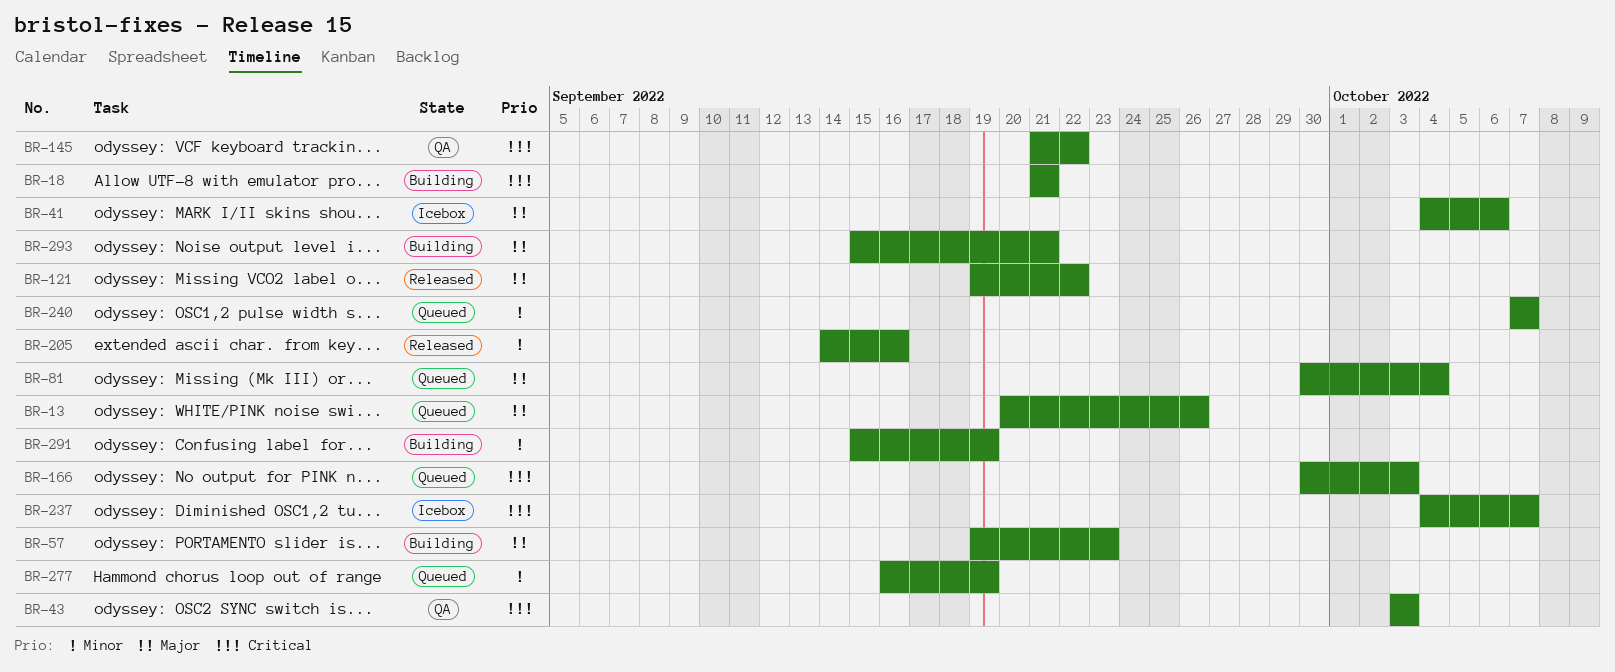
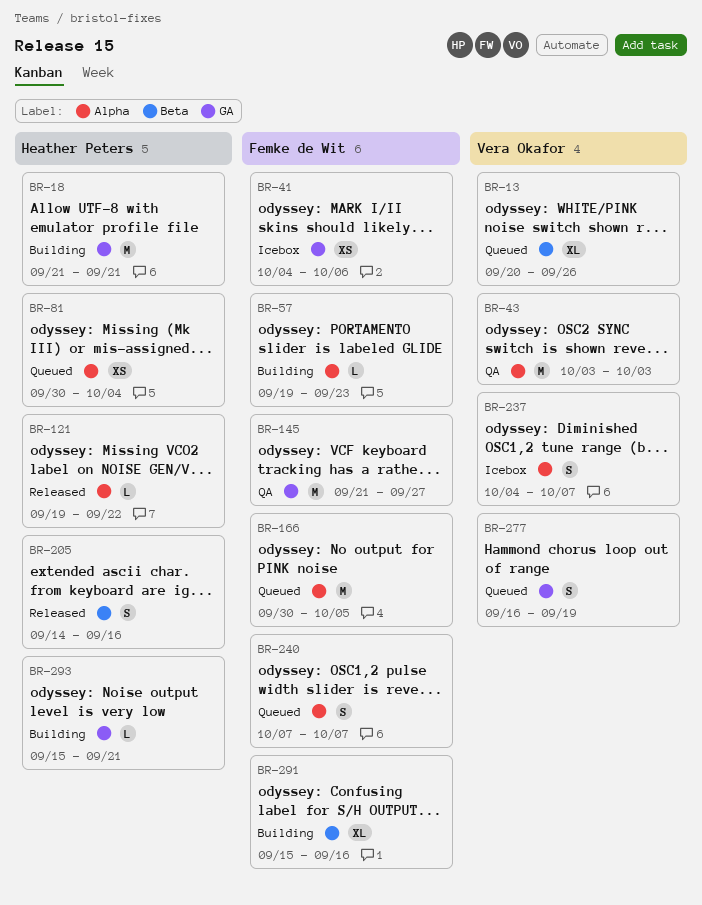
BR-145, due: Sep 22 -> Sep 27
BR-166, due: Oct 3 -> Oct 5
BR-291, due: Sep 19 -> Sep 16

